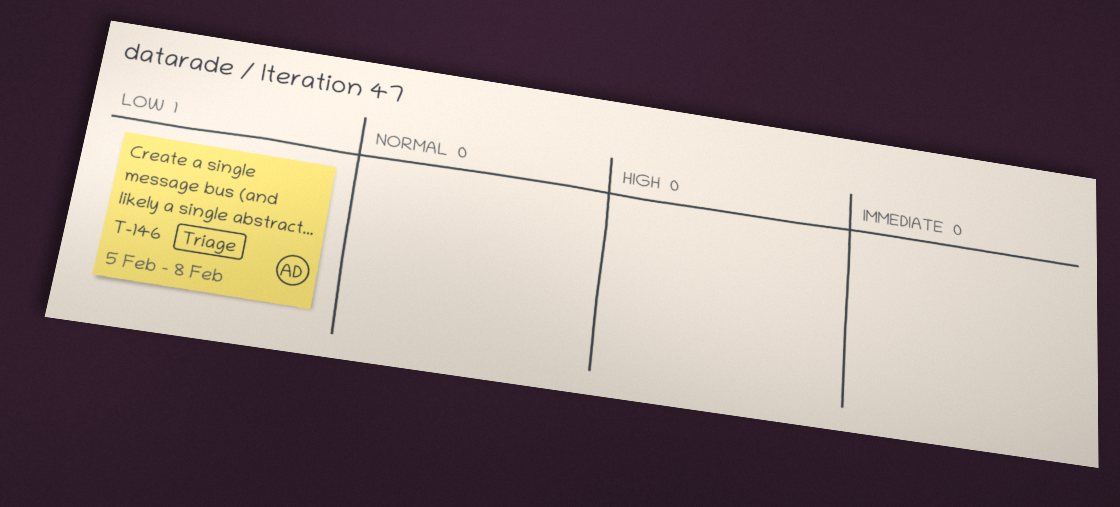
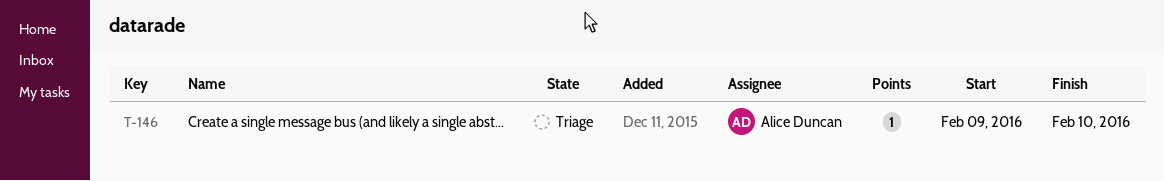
T-146, start: Feb 5 -> Feb 9
T-146, due: Feb 8 -> Feb 10

